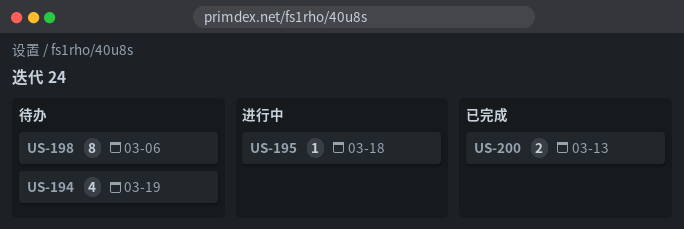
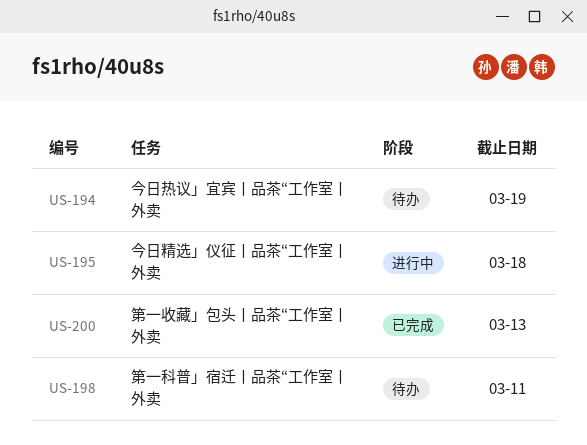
US-198, due: Mar 6 -> Mar 11

